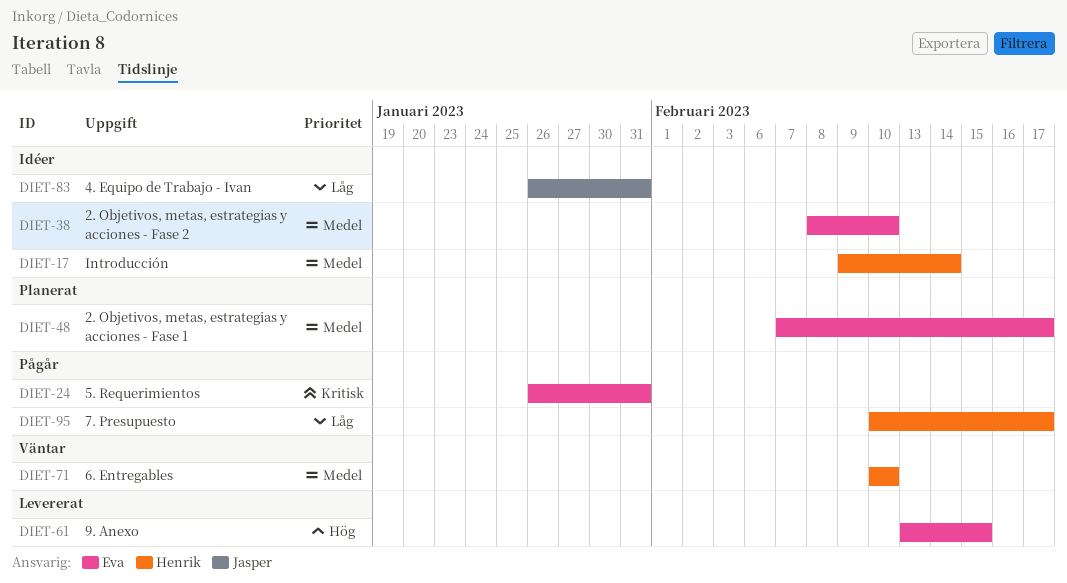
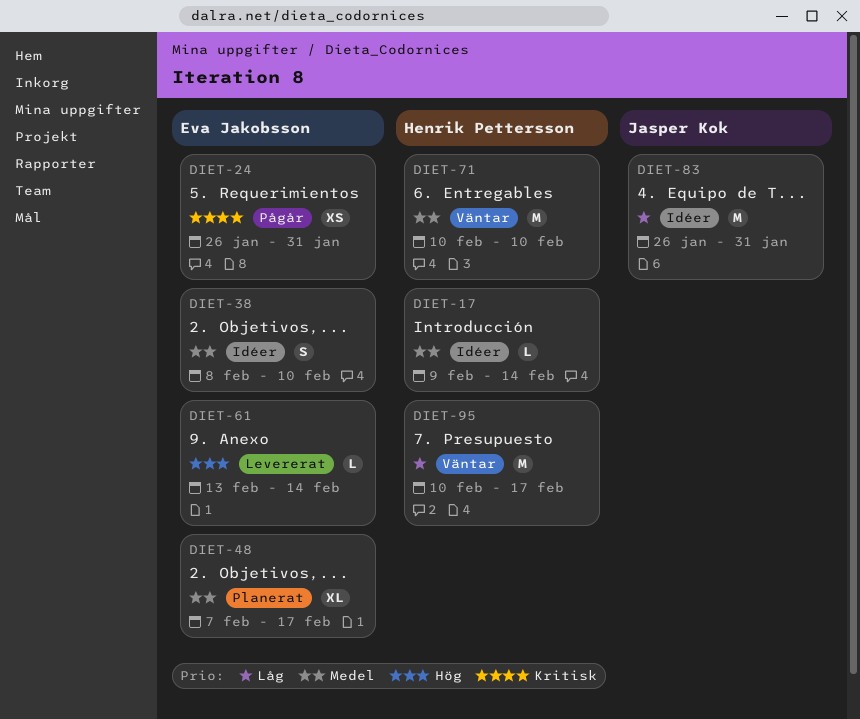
DIET-61, due: Feb 15 -> Feb 14
DIET-95, status: Pågår -> Väntar

